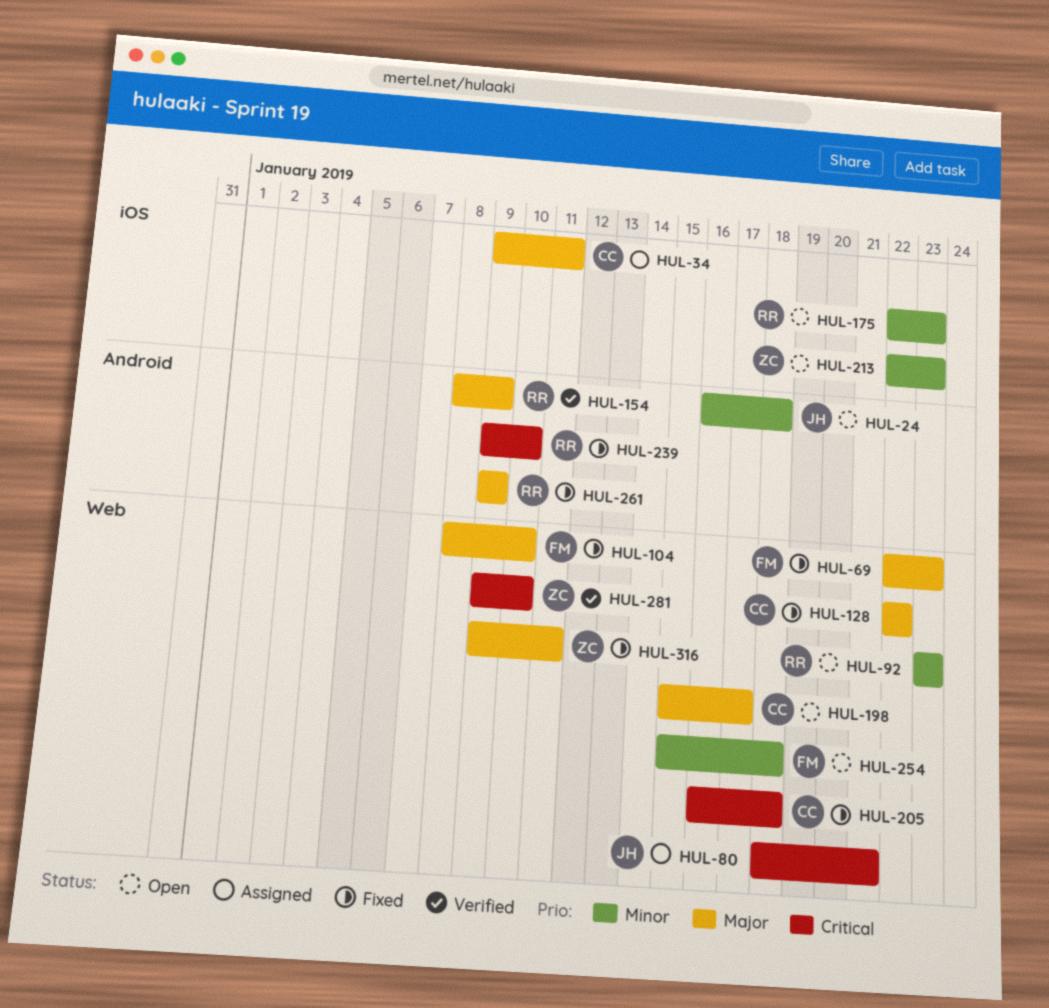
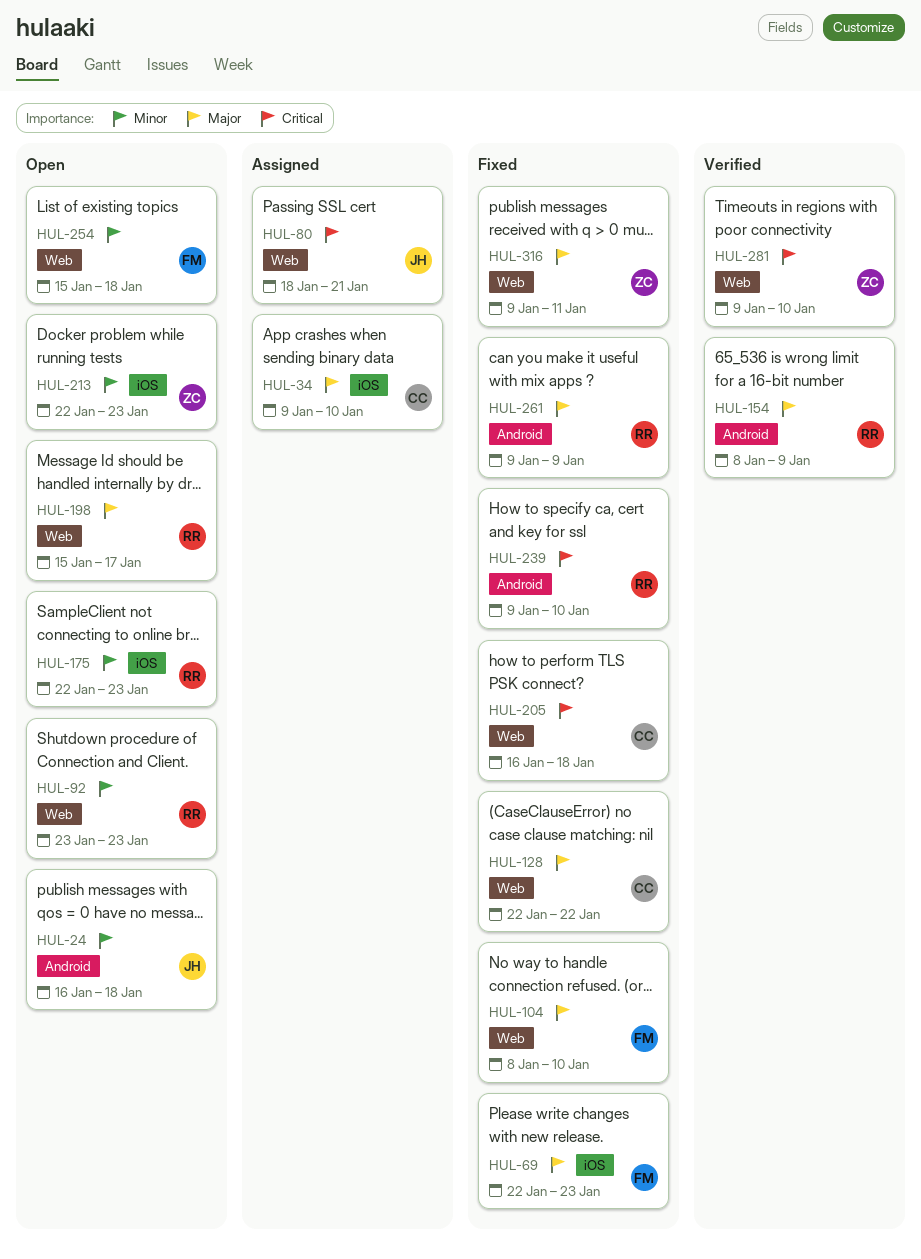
HUL-34, due: Jan 11 -> Jan 10
HUL-69, label: Web -> iOS
HUL-198, owner: CC -> RR

